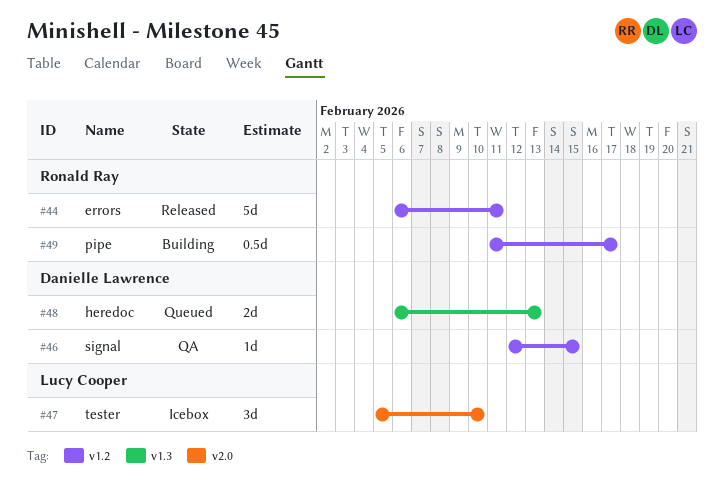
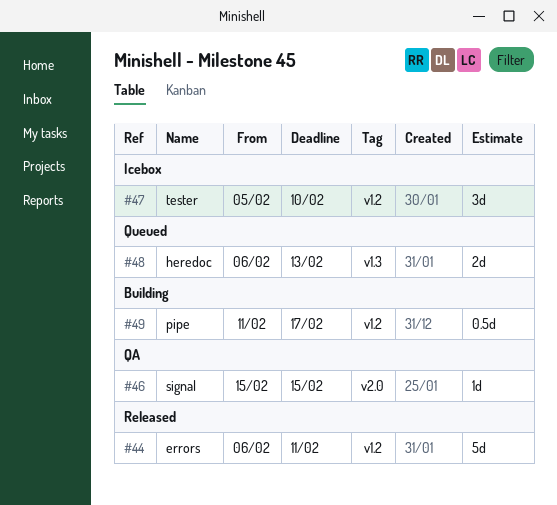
#46, label: v1.2 -> v2.0
#46, start: Feb 12 -> Feb 15
#47, label: v2.0 -> v1.2

